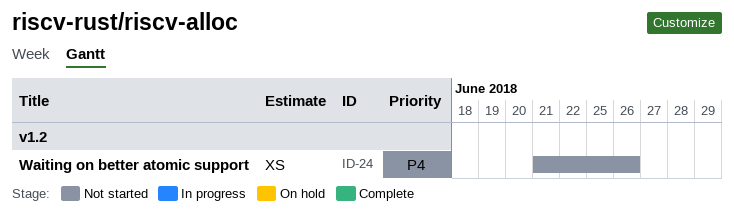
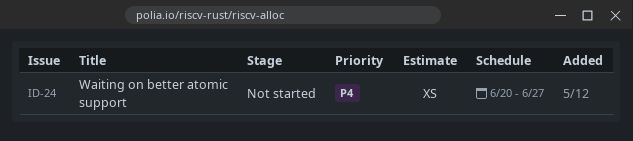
ID-24, start: Jun 21 -> Jun 20
ID-24, due: Jun 26 -> Jun 27

